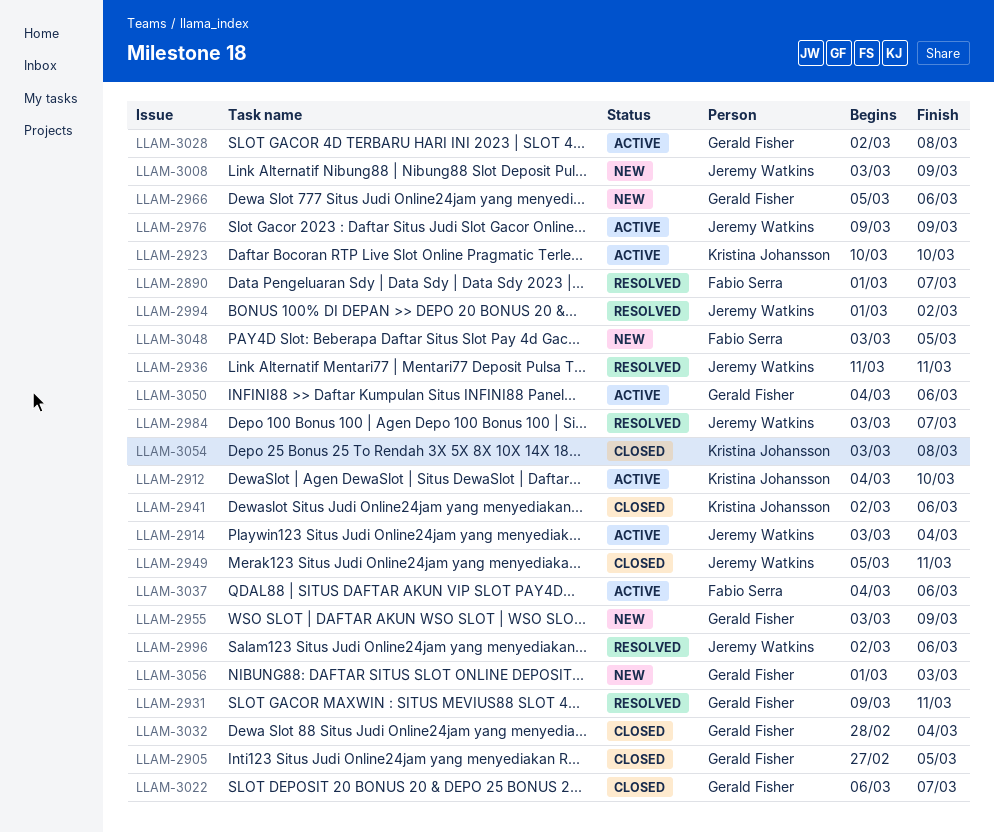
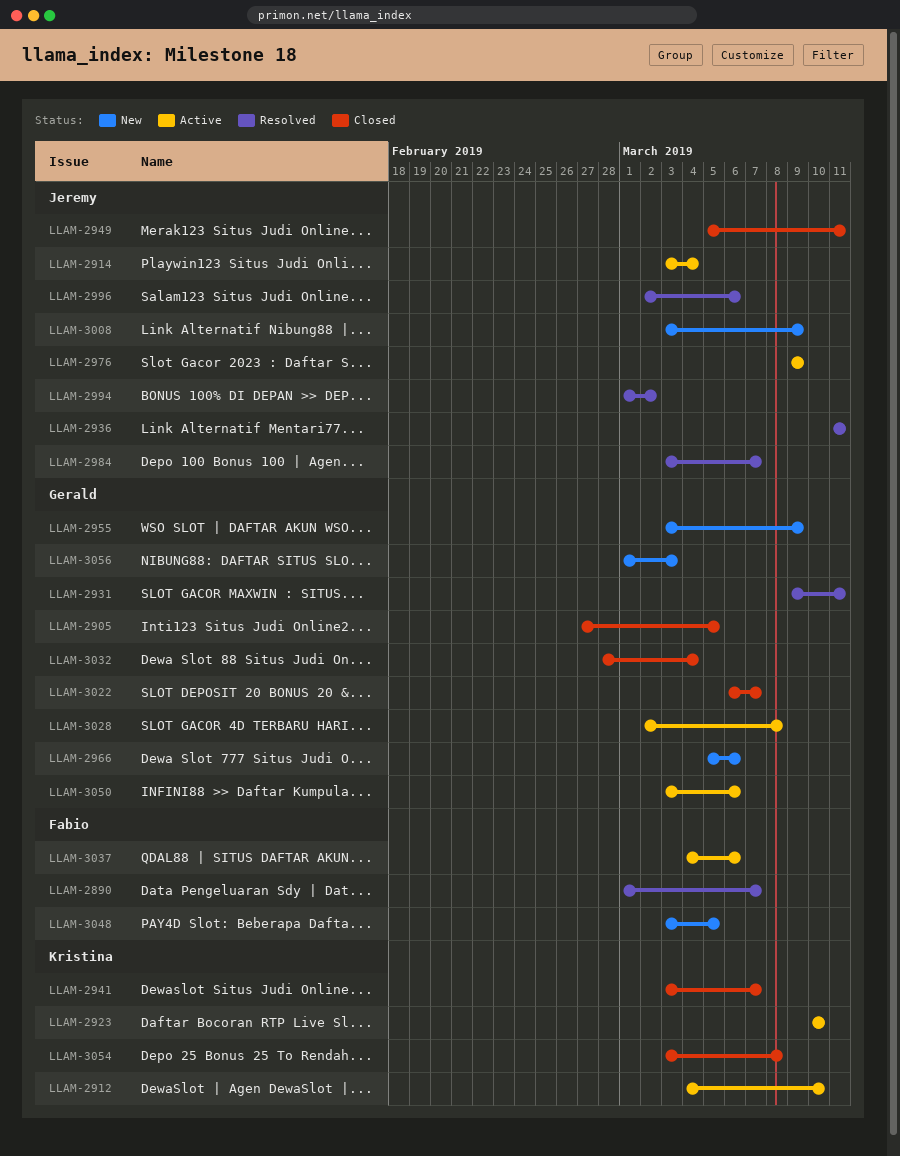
LLAM-2941, start: Mar 2 -> Mar 3
LLAM-2941, due: Mar 6 -> Mar 7
LLAM-3050, start: Mar 4 -> Mar 3

